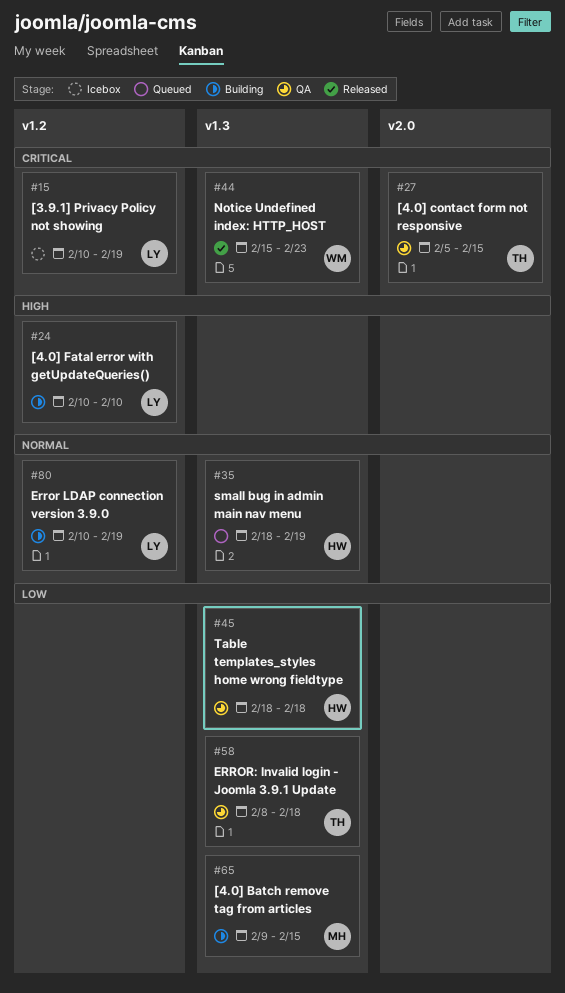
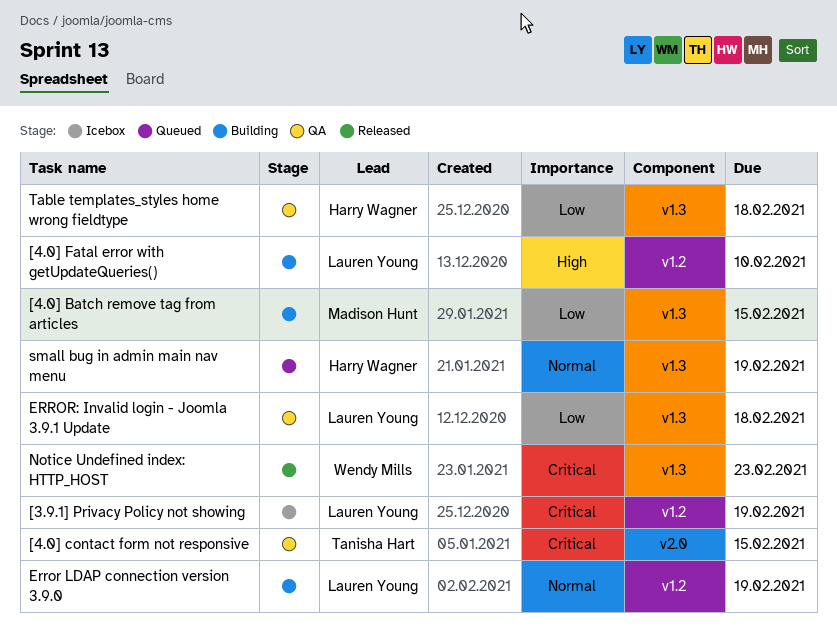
ERROR: Invalid login - Joomla 3.9.1 Update, owner: Tanisha Hart -> Lauren Young

